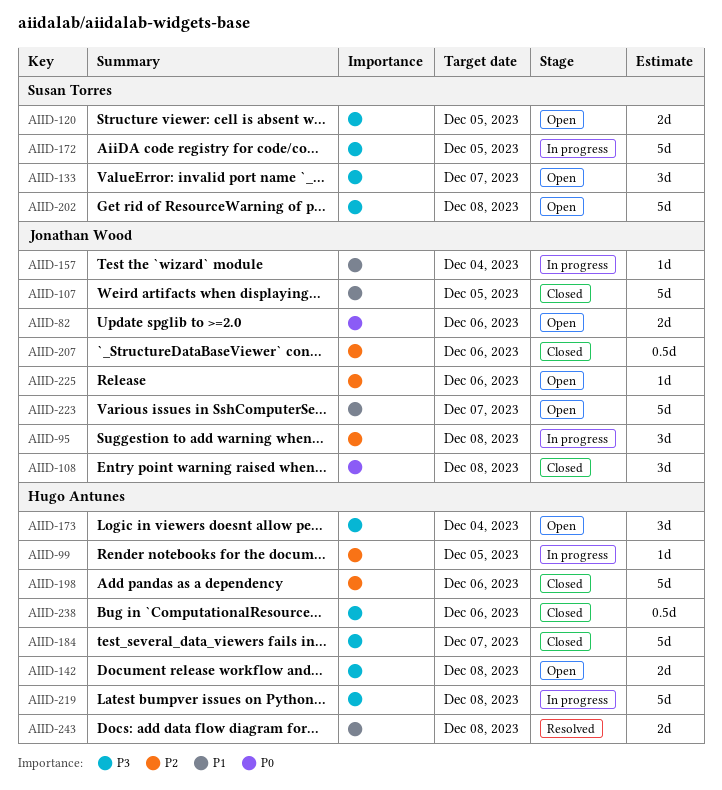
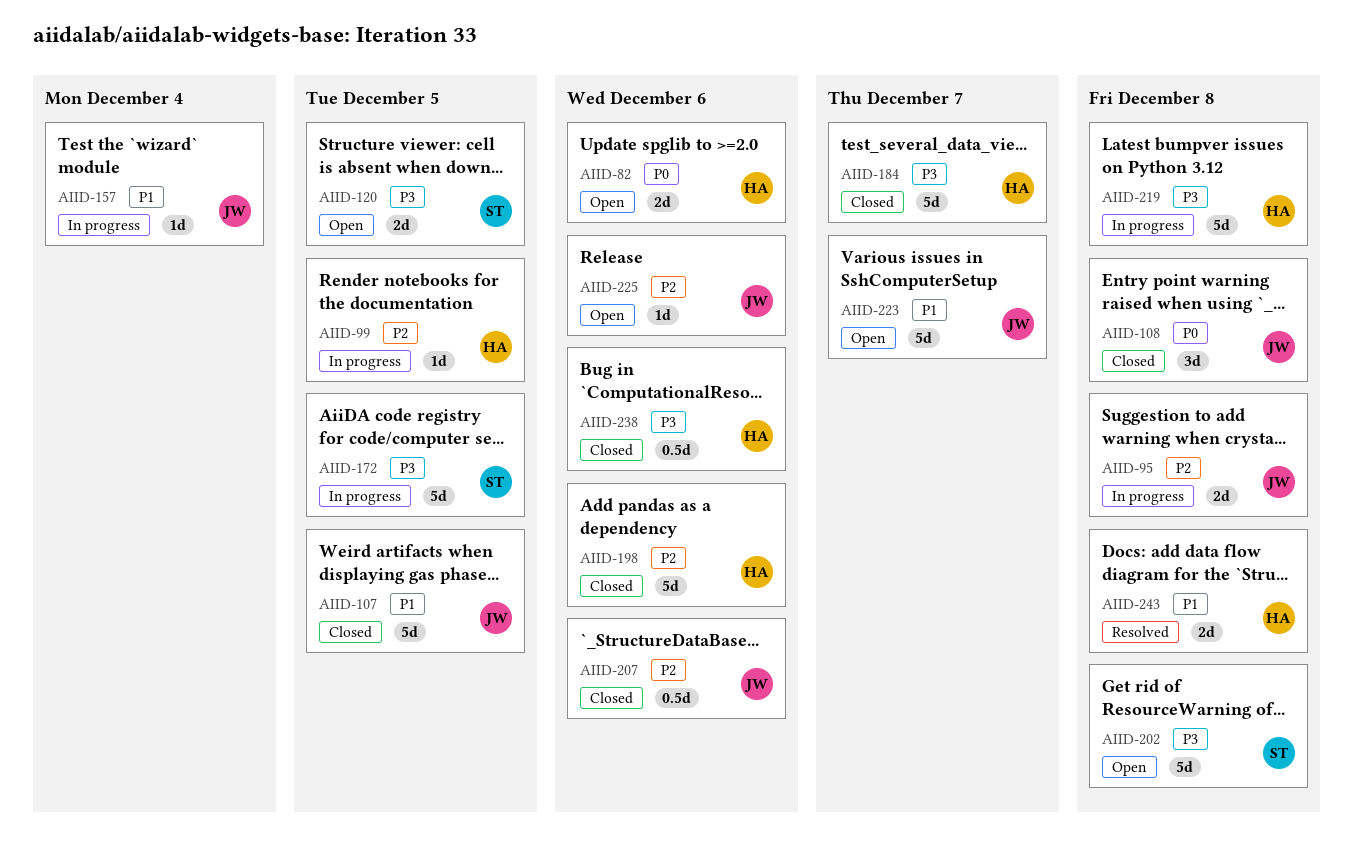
AIID-82, owner: Jonathan Wood -> Hugo Antunes
AIID-95, estimate: 3d -> 2d
AIID-133: present -> none
AIID-142: present -> none
AIID-173: present -> none

